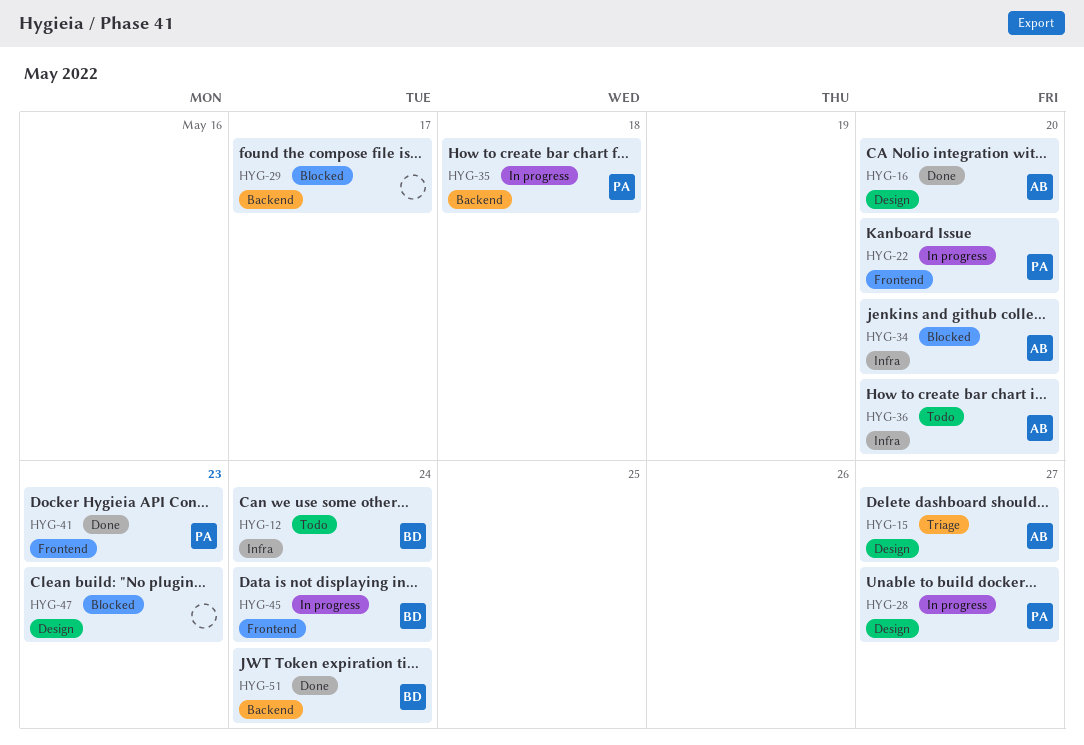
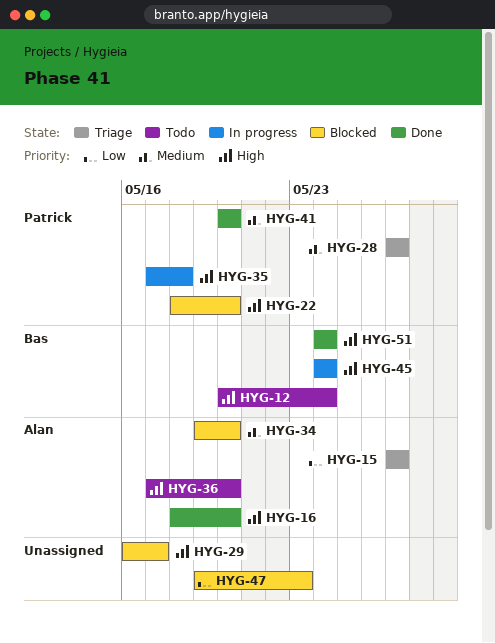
HYG-22, status: In progress -> Blocked
HYG-28, status: In progress -> Triage
HYG-41, due: May 23 -> May 20

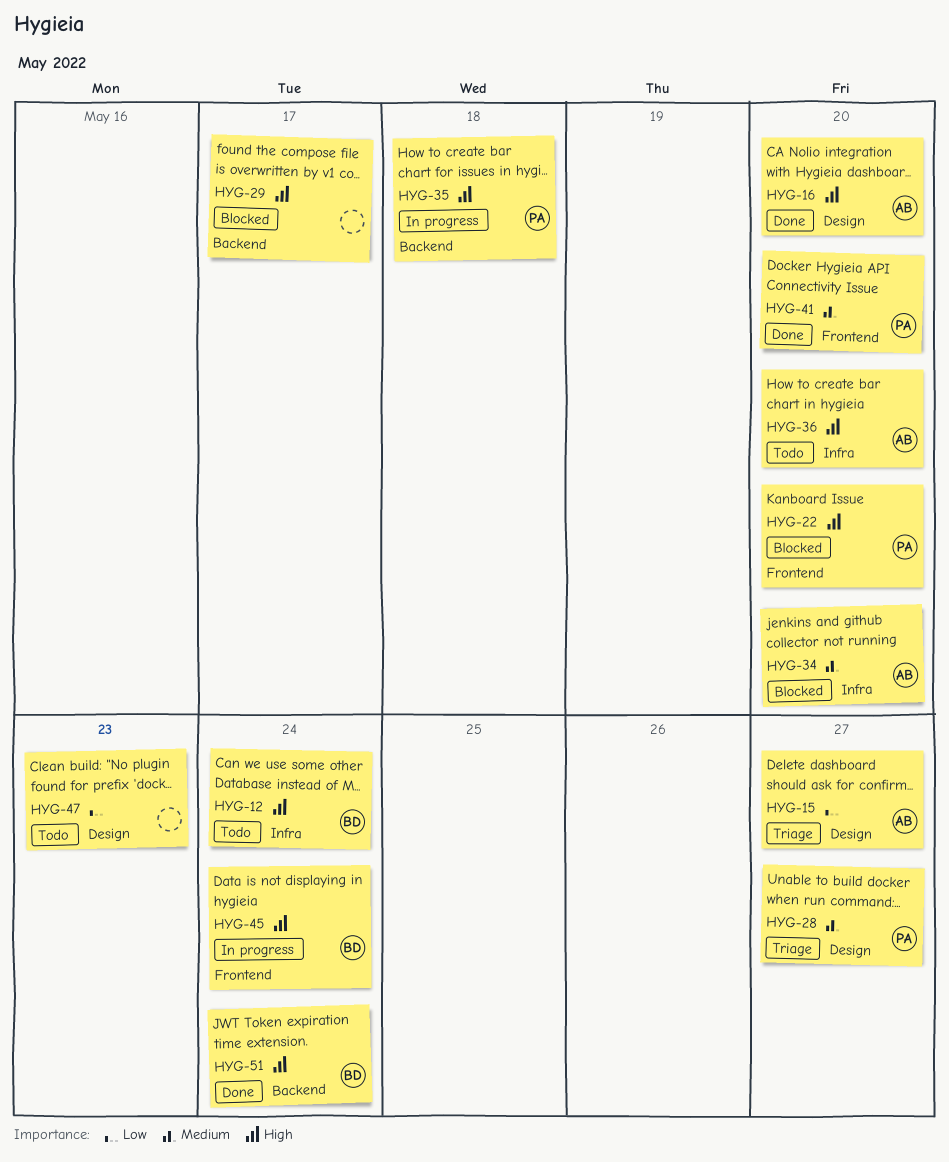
HYG-47, status: Blocked -> Todo

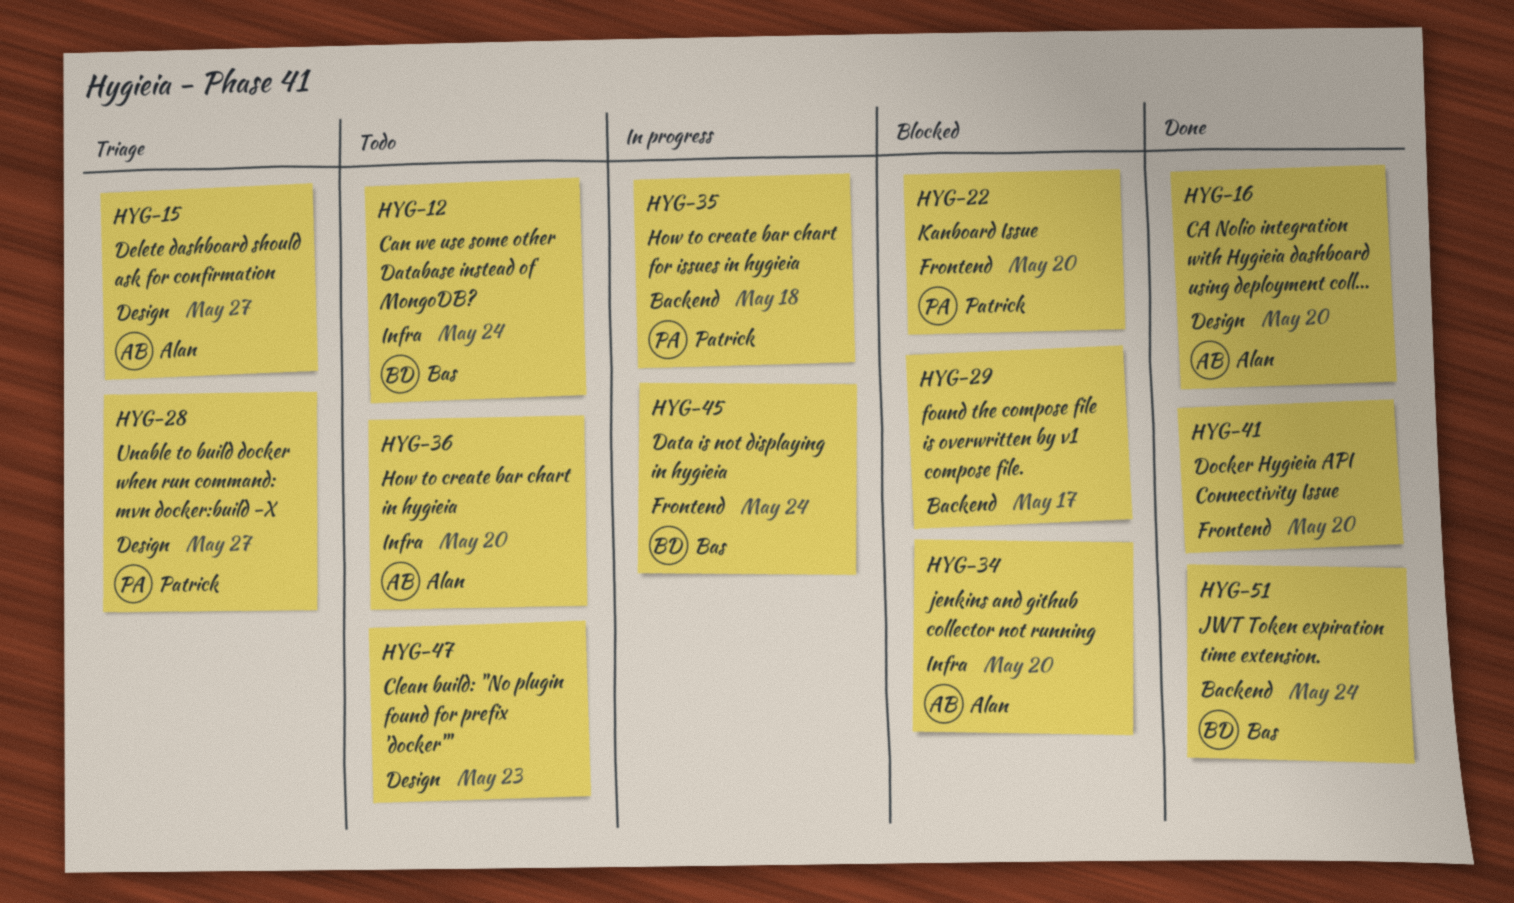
HYG-41, owner: Patrick -> none

